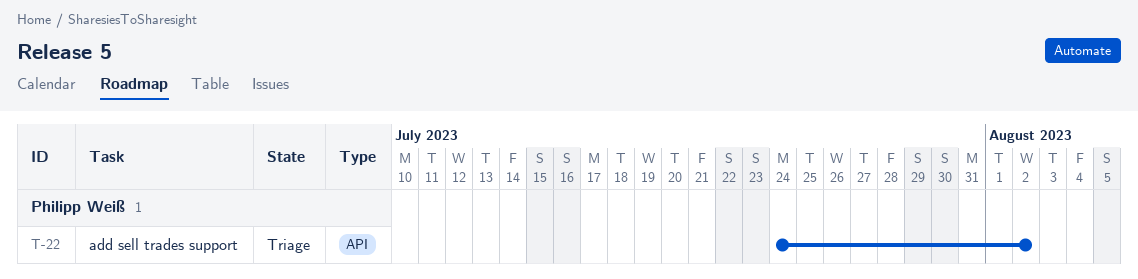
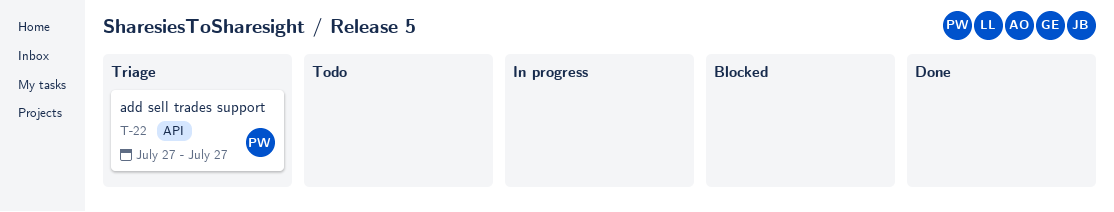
T-22, start: Jul 24 -> Jul 27
T-22, due: Aug 2 -> Jul 27

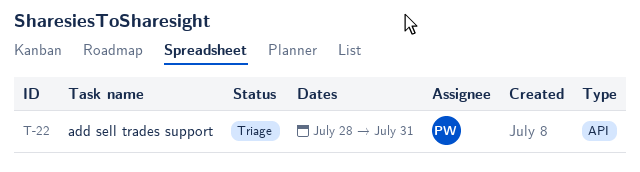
T-22, start: Jul 27 -> Jul 28
T-22, due: Jul 27 -> Jul 31

